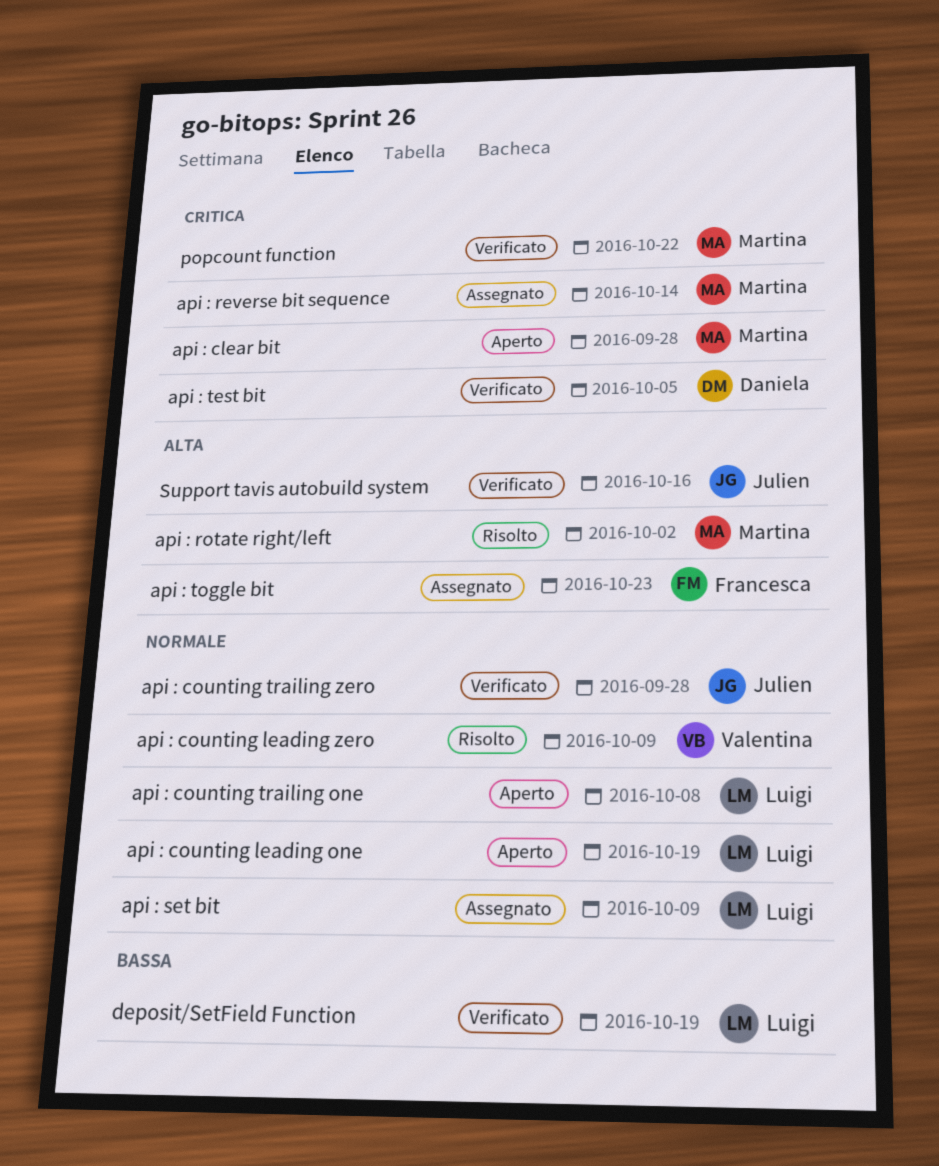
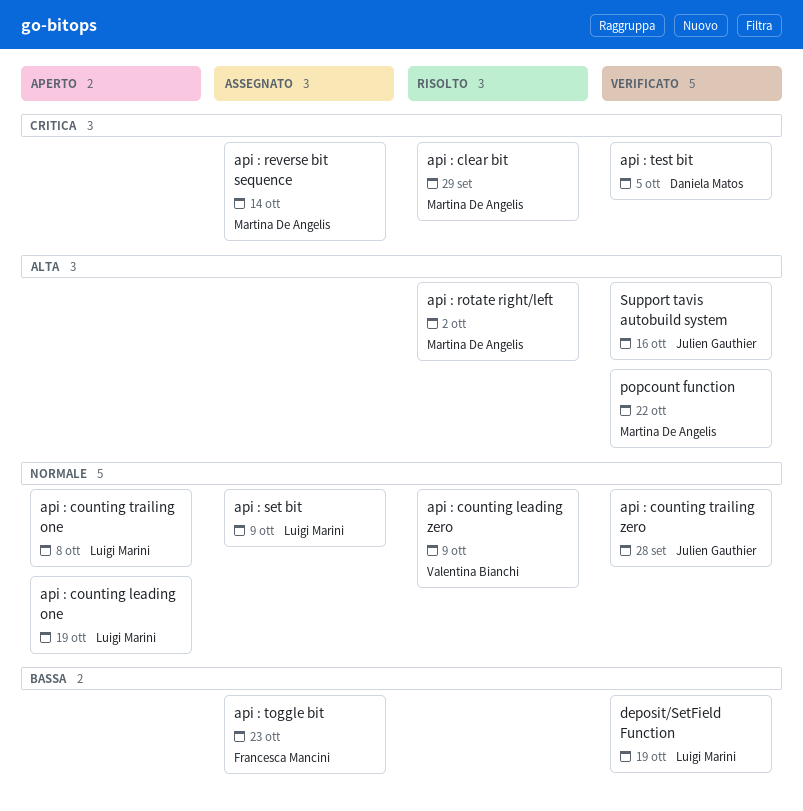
api : clear bit, status: Aperto -> Risolto
api : clear bit, due: Sep 28 -> Sep 29
api : toggle bit, priority: Alta -> Bassa
popcount function, priority: Critica -> Alta

